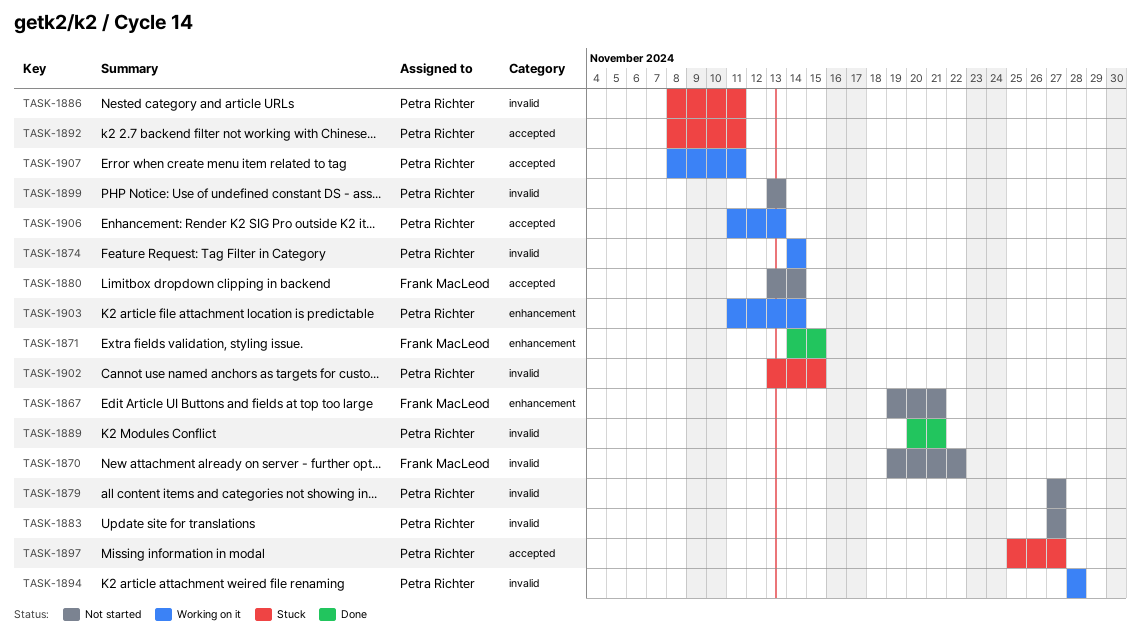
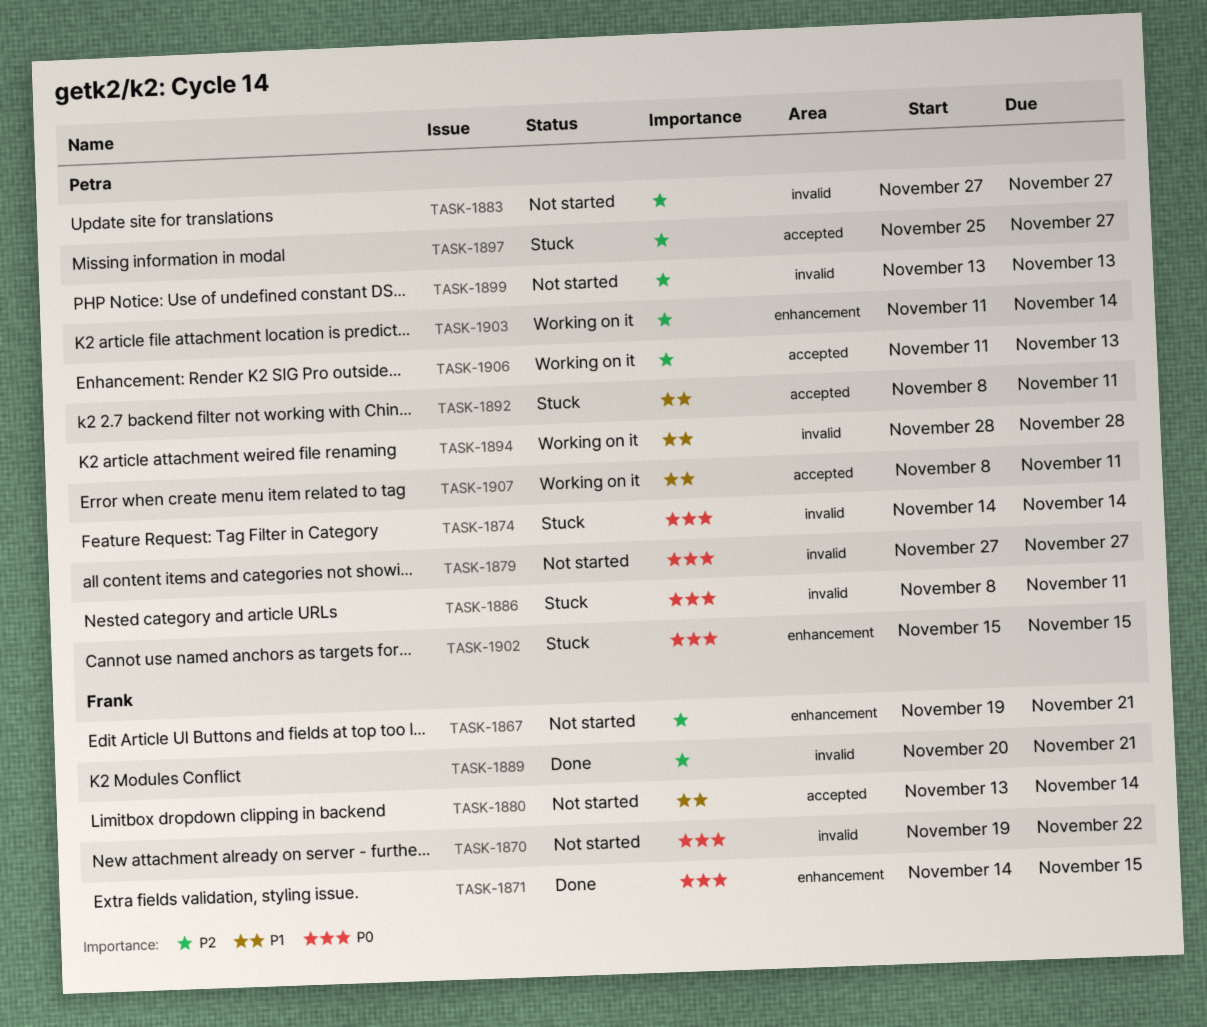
TASK-1874, status: Working on it -> Stuck
TASK-1889, owner: Petra Richter -> Frank MacLeod
TASK-1902, label: invalid -> enhancement
TASK-1902, start: Nov 13 -> Nov 15

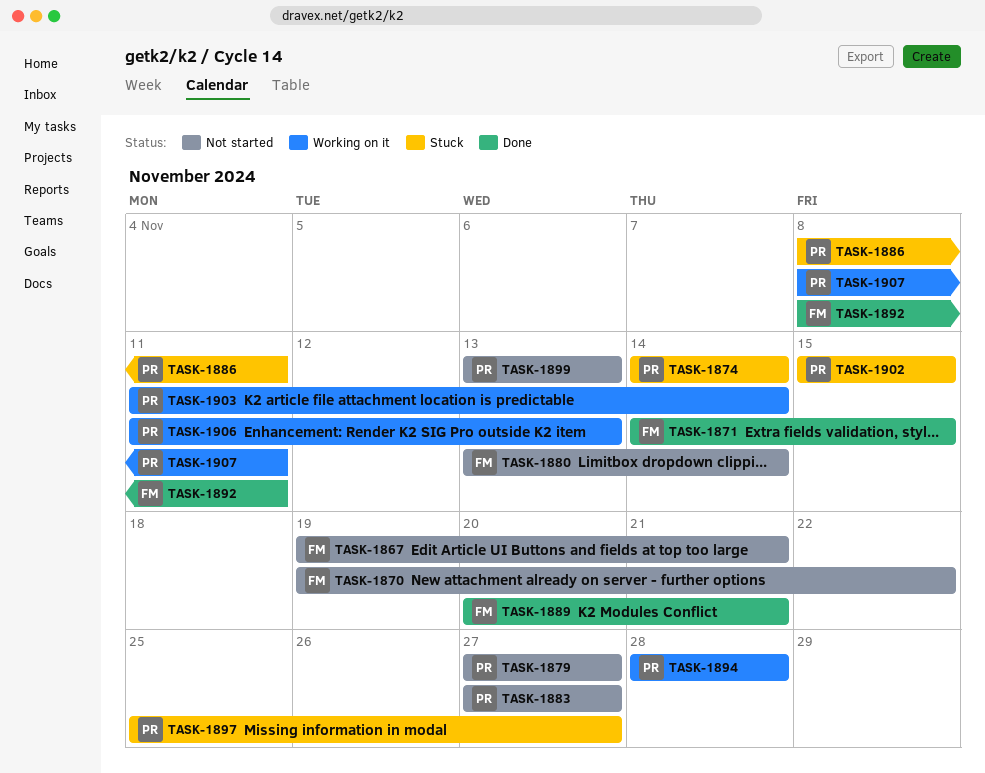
TASK-1892, status: Stuck -> Done
TASK-1892, owner: Petra -> Frank

